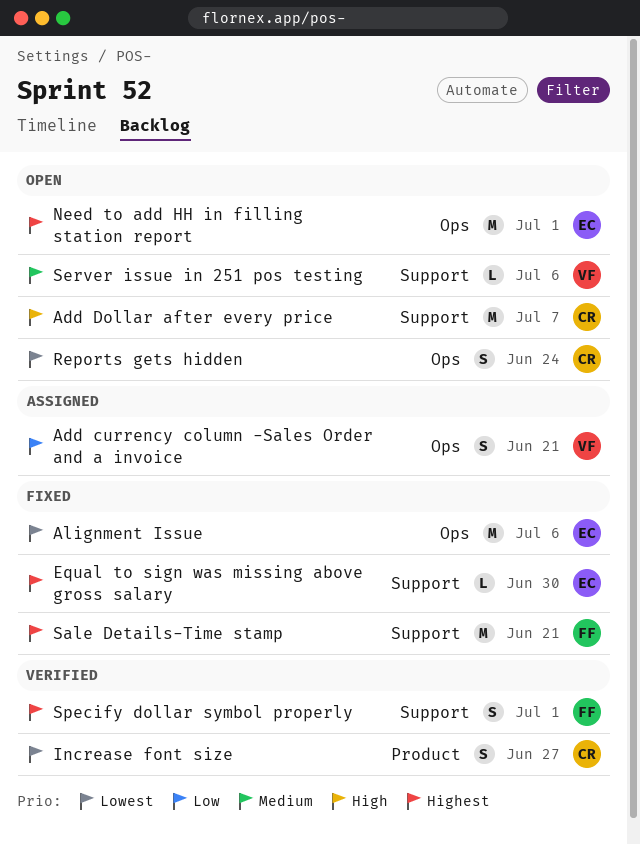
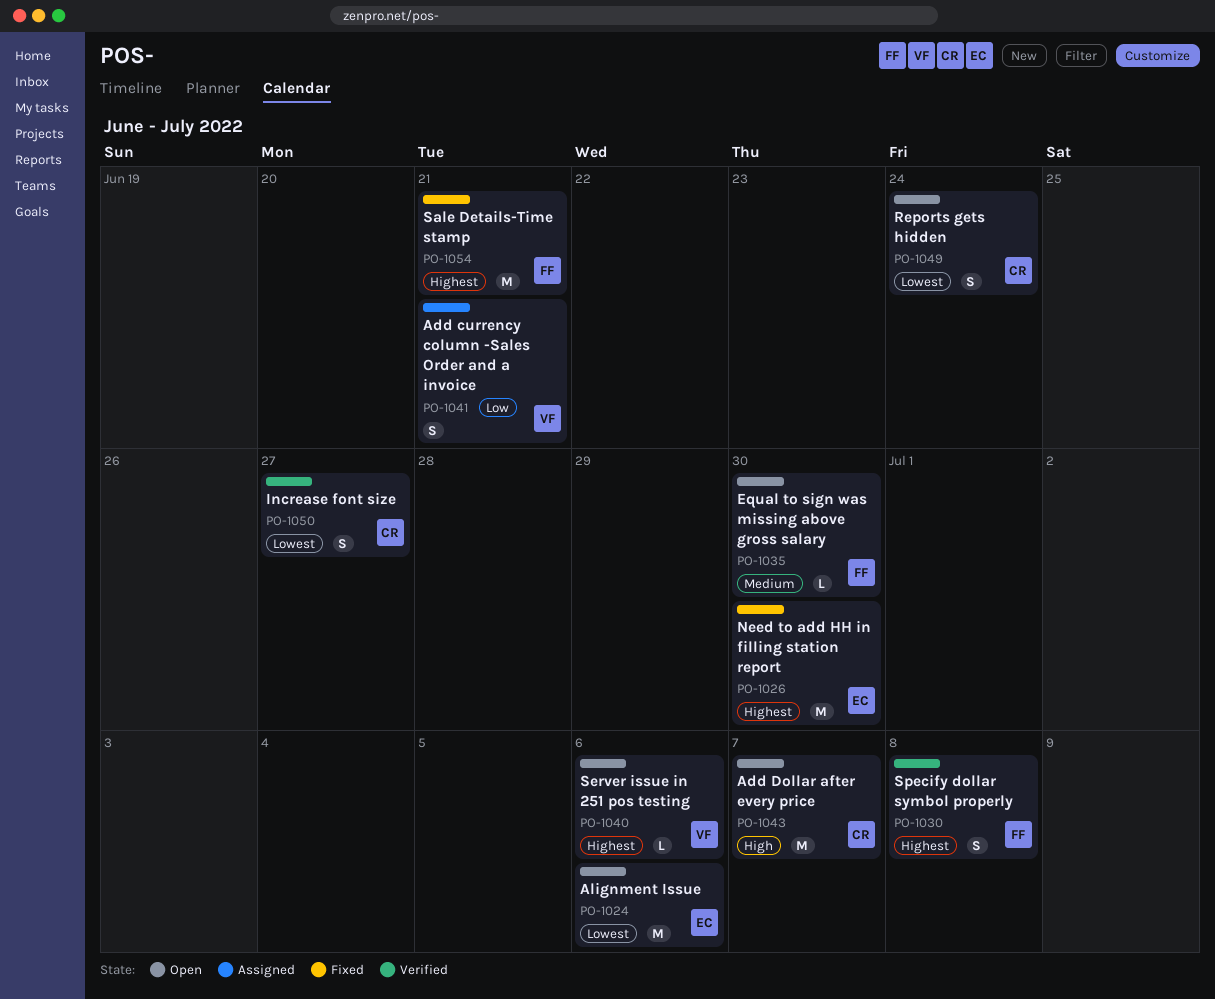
Alignment Issue, status: Fixed -> Open
Equal to sign was missing above gross salary, status: Fixed -> Open
Equal to sign was missing above gross salary, owner: EC -> FF
Equal to sign was missing above gross salary, priority: Highest -> Medium
Need to add HH in filling station report, status: Open -> Fixed
Need to add HH in filling station report, due: Jul 1 -> Jun 30
Server issue in 251 pos testing, priority: Medium -> Highest
Specify dollar symbol properly, due: Jul 1 -> Jul 8

